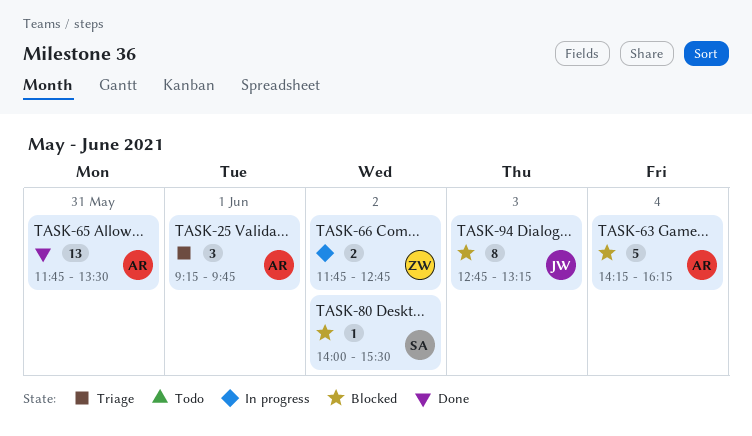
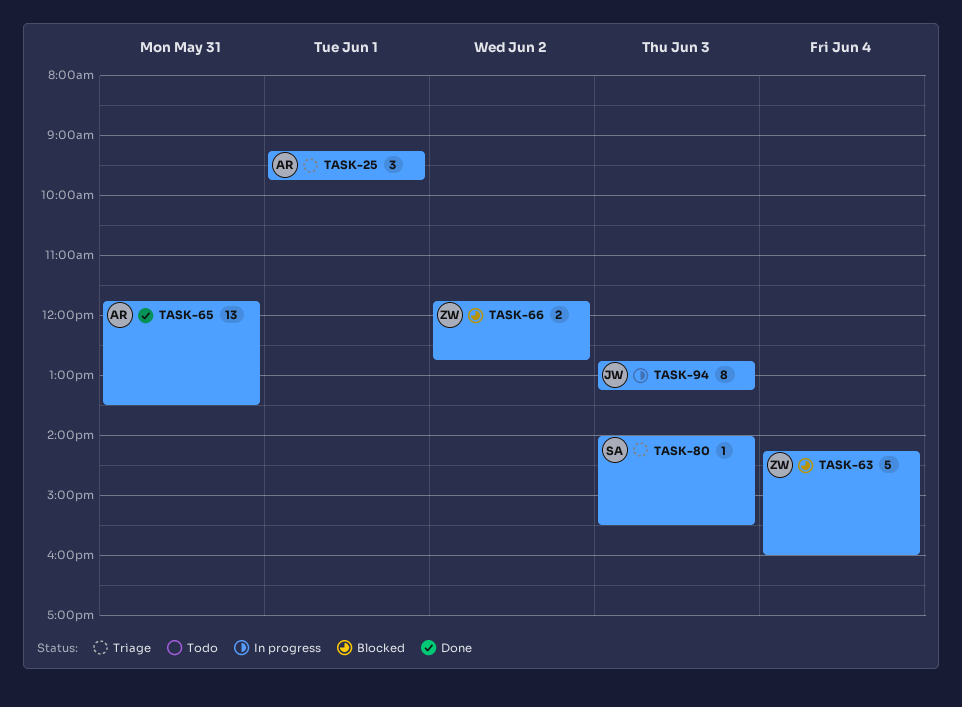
TASK-63, owner: AR -> ZW
TASK-63, ends: 16:15 -> 16:00
TASK-66, status: In progress -> Blocked
TASK-80, status: Blocked -> Triage
TASK-80, day: Jun 2 -> Jun 3
TASK-94, status: Blocked -> In progress

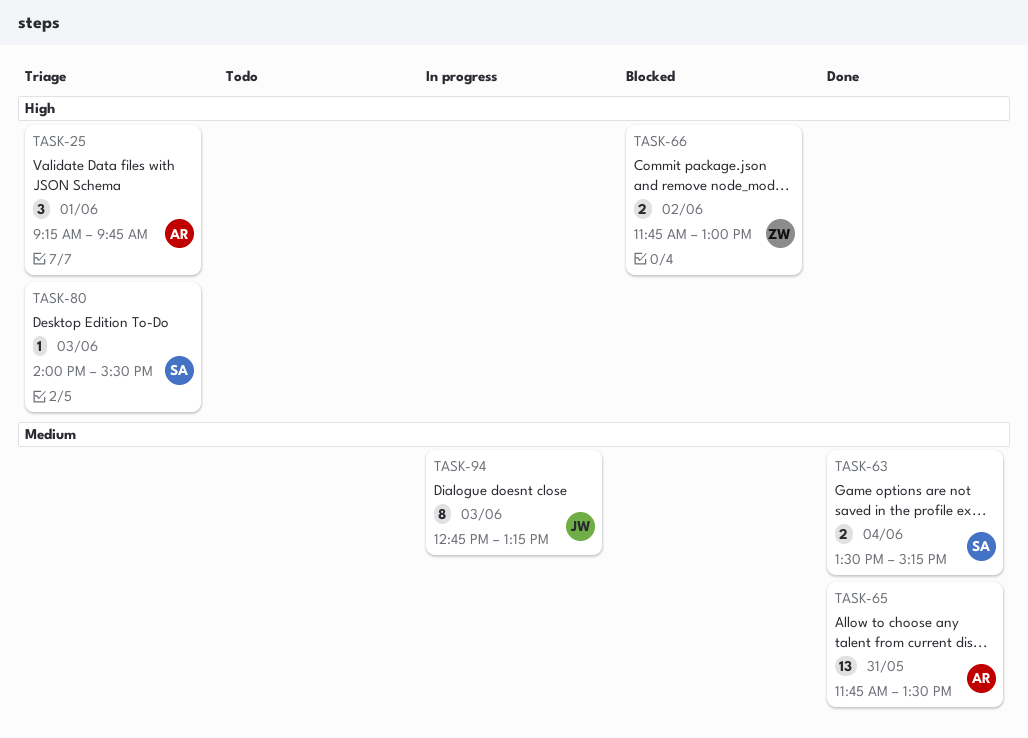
TASK-63, status: Blocked -> Done
TASK-63, owner: ZW -> SA
TASK-63, estimate: 5 -> 2
TASK-63, begins: 14:15 -> 13:30
TASK-63, ends: 16:00 -> 15:15
TASK-66, ends: 12:45 -> 13:00

